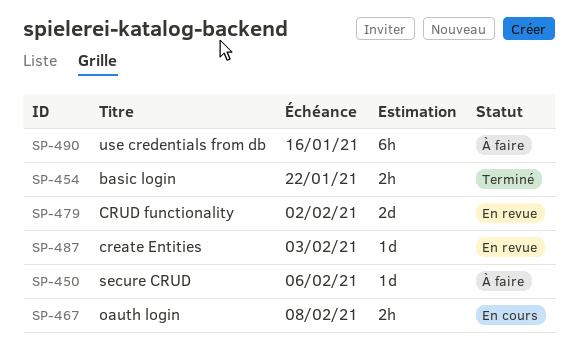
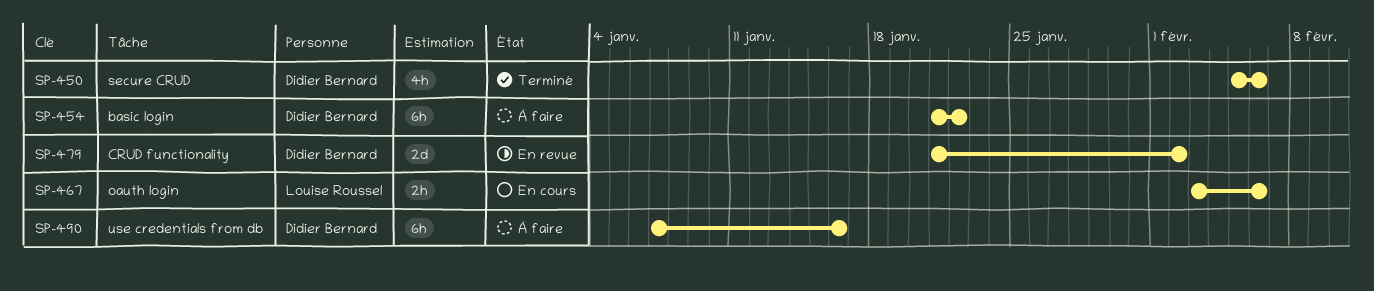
SP-450, status: À faire -> Terminé
SP-450, estimate: 1d -> 4h
SP-454, status: Terminé -> À faire
SP-454, estimate: 2h -> 6h
SP-467, due: Feb 8 -> Feb 6
SP-487: present -> none

